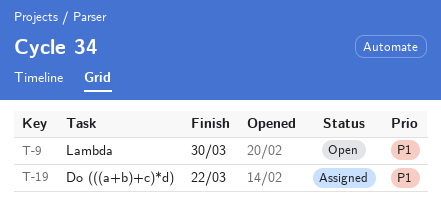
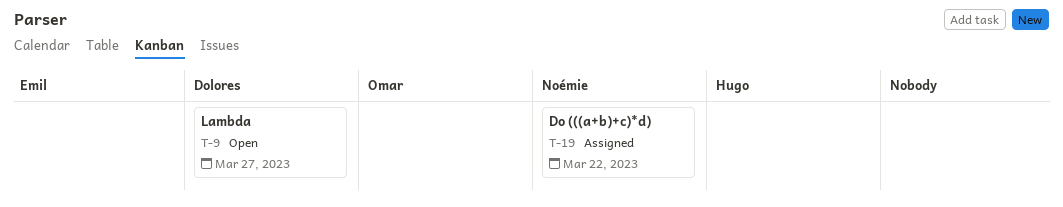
T-9, due: Mar 30 -> Mar 27

